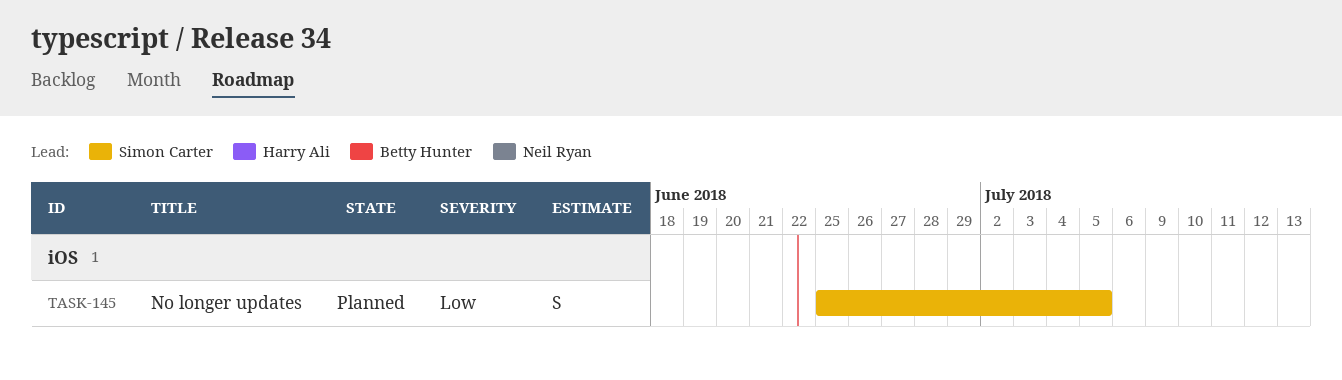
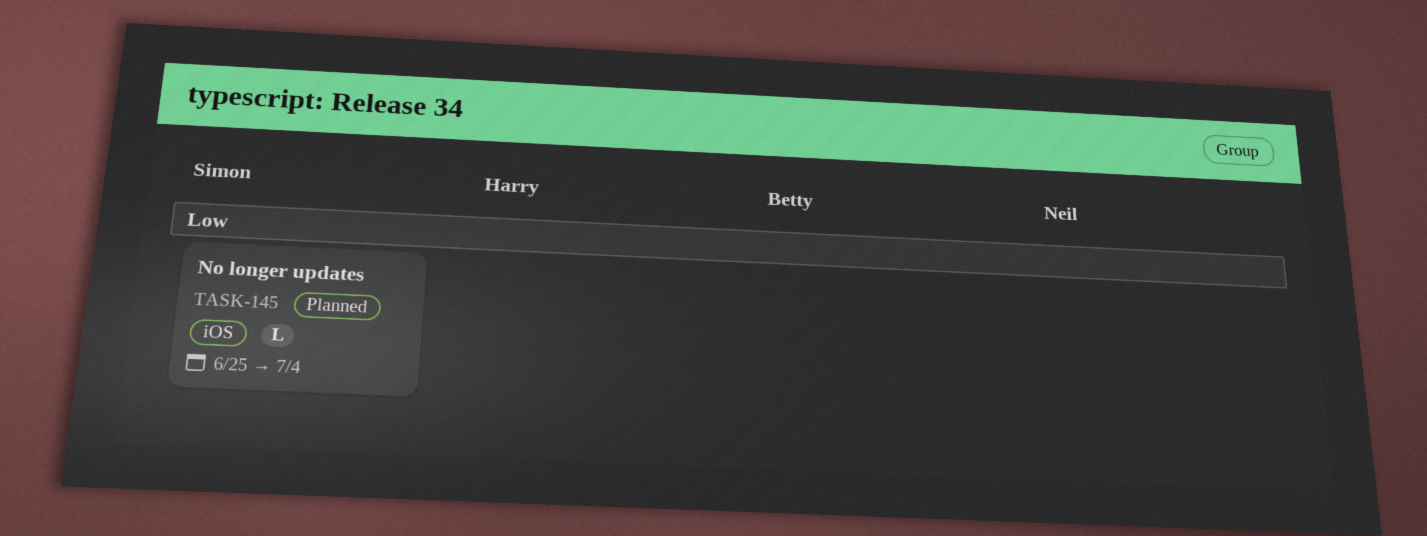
TASK-145, estimate: S -> L
TASK-145, due: Jul 5 -> Jul 4

